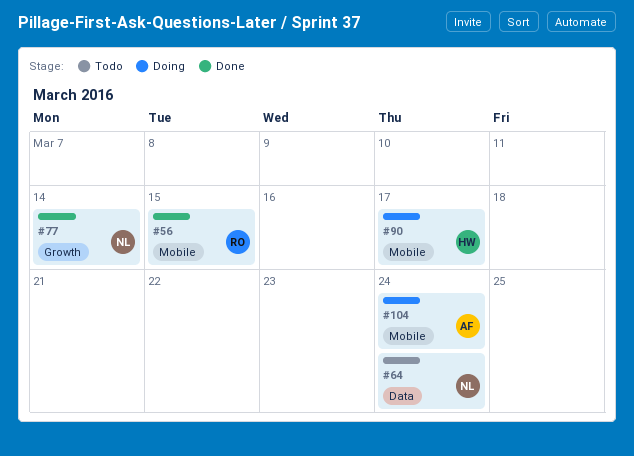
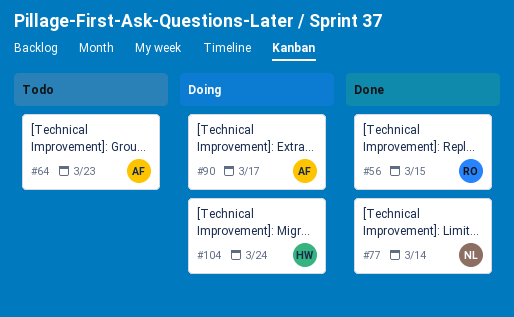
#64, owner: NL -> AF
#64, due: Mar 24 -> Mar 23
#90, owner: HW -> AF
#104, owner: AF -> HW

